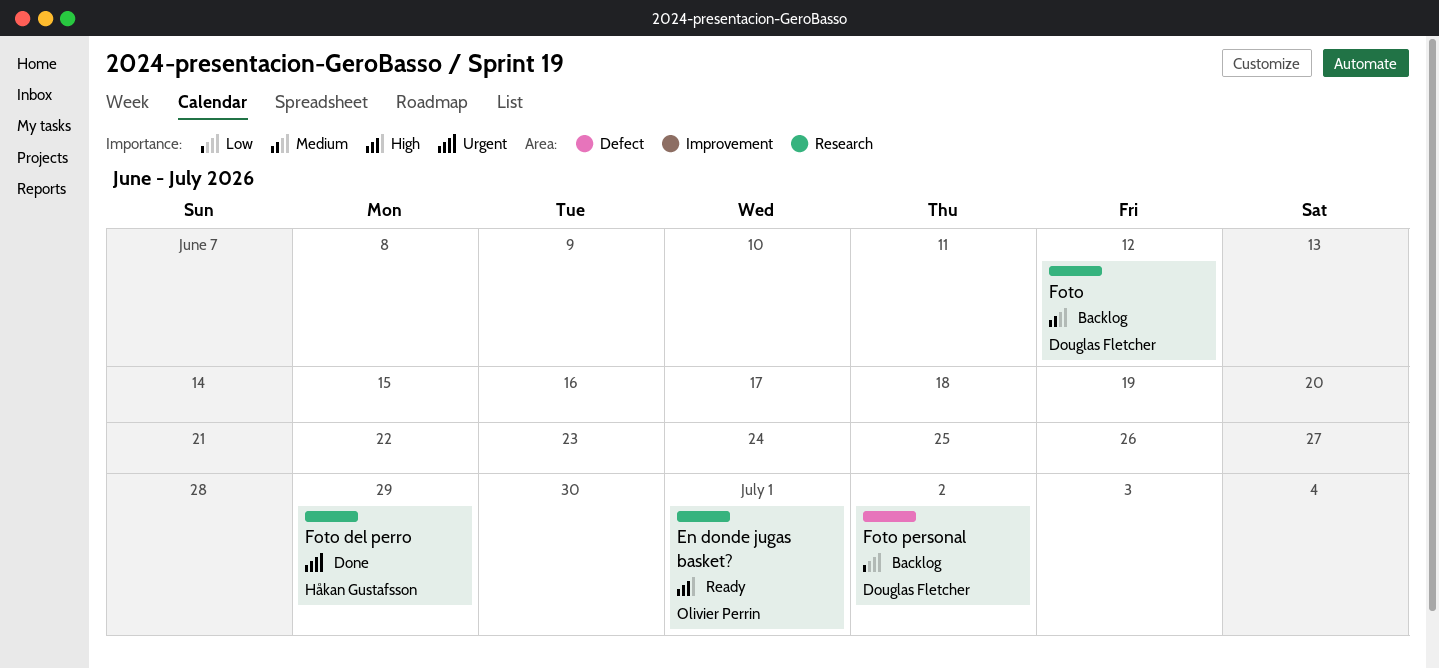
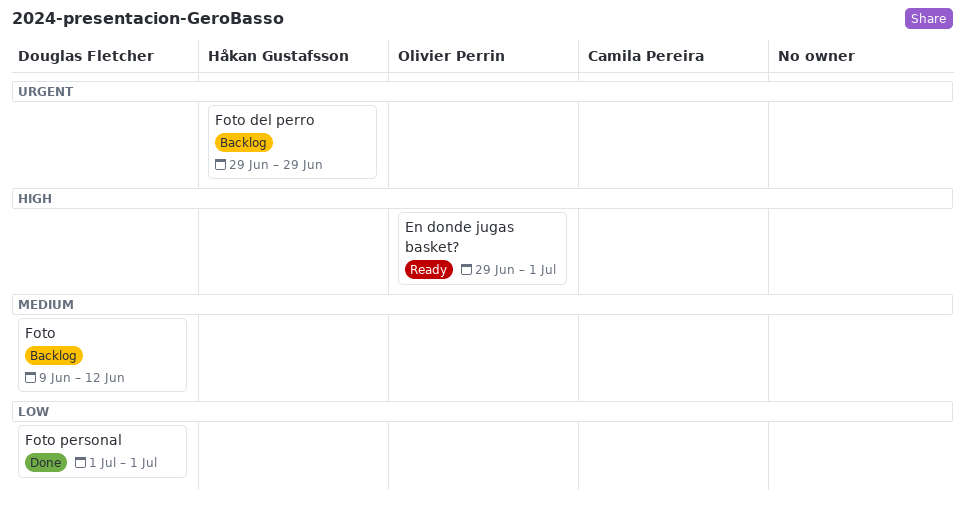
Foto del perro, status: Done -> Backlog
Foto personal, status: Backlog -> Done
Foto personal, due: Jul 2 -> Jul 1

